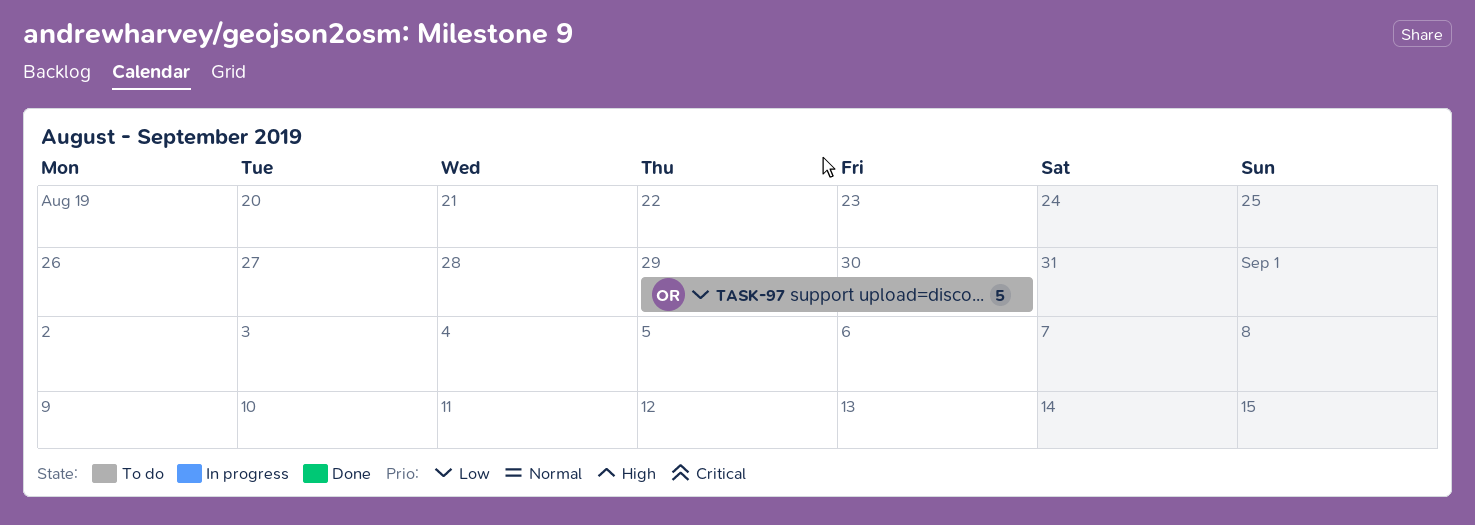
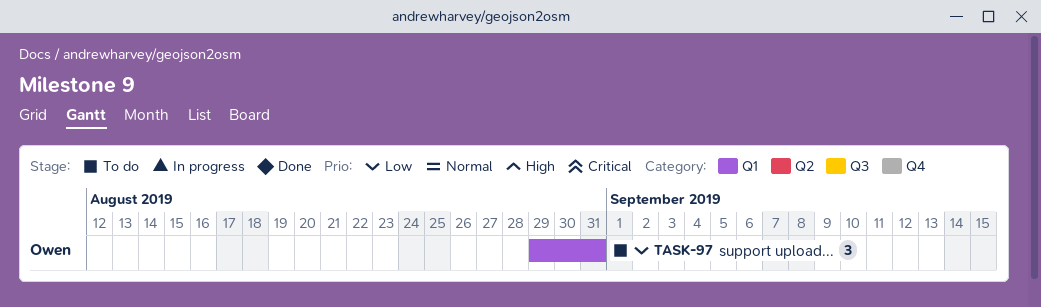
TASK-97, estimate: 5 -> 3
TASK-97, due: Aug 30 -> Aug 31

